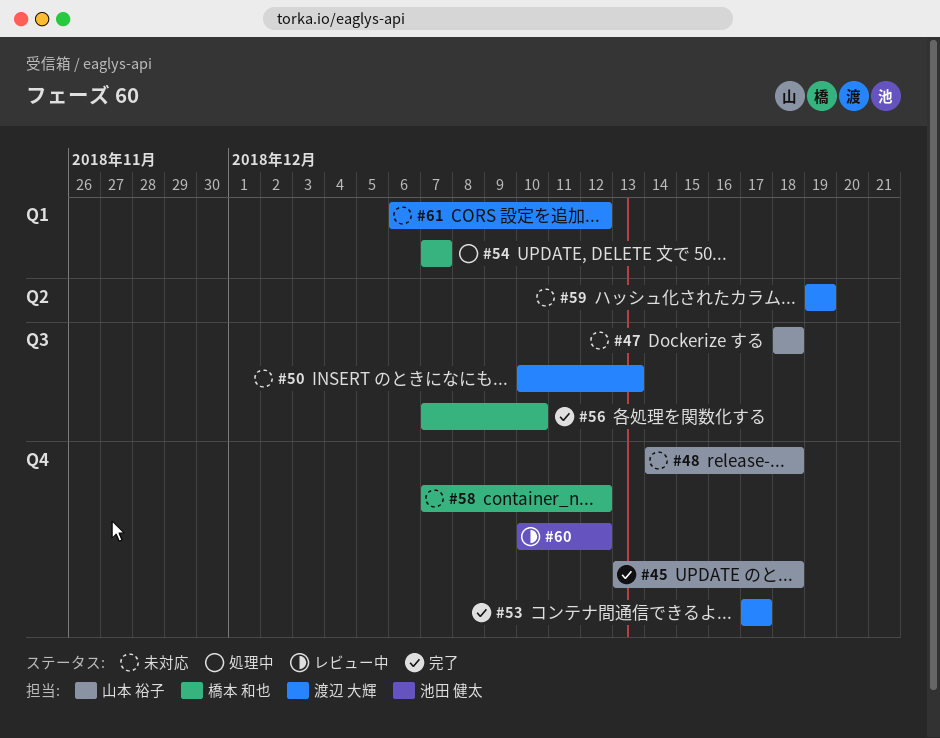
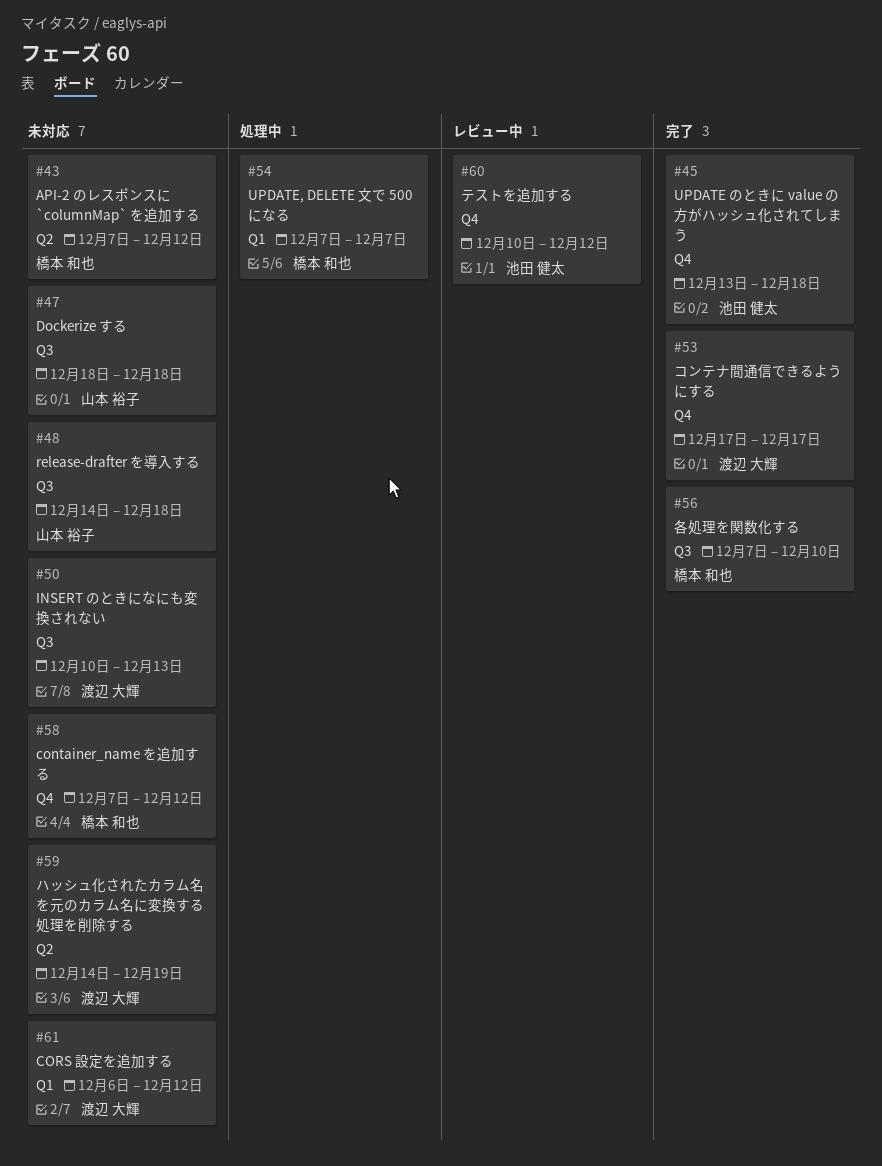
#43: none -> present
#45, owner: 山本 裕子 -> 池田 健太
#48, label: Q4 -> Q3
#59, start: Dec 19 -> Dec 14

